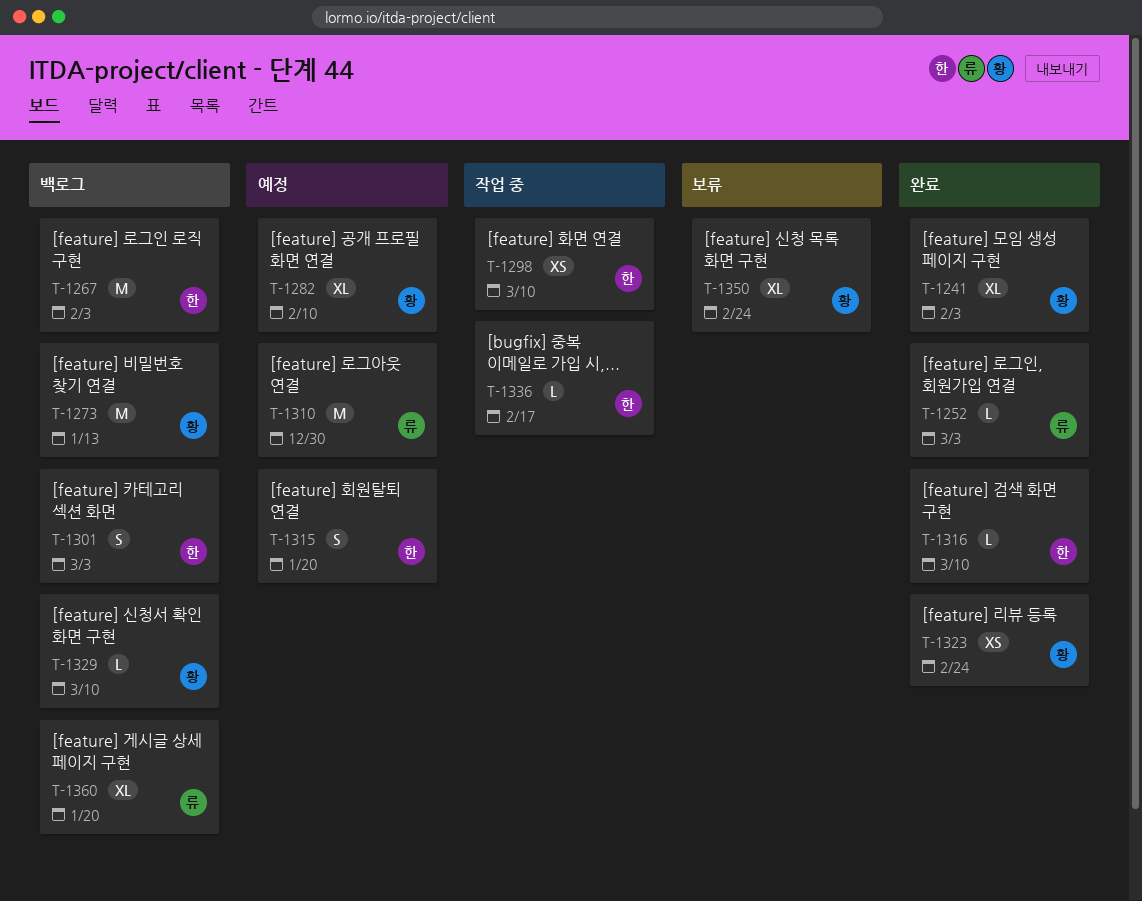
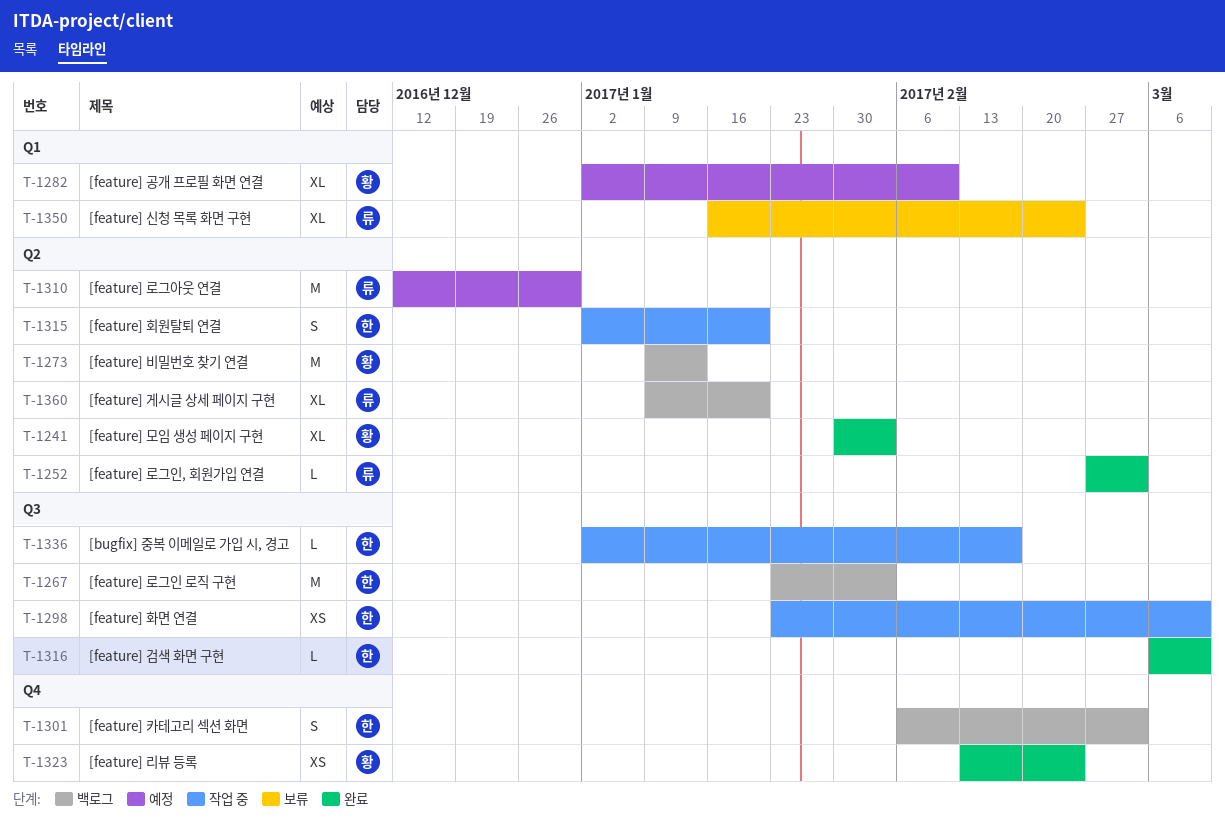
T-1315, status: 예정 -> 작업 중
T-1329: present -> none
T-1350, owner: 황 -> 류

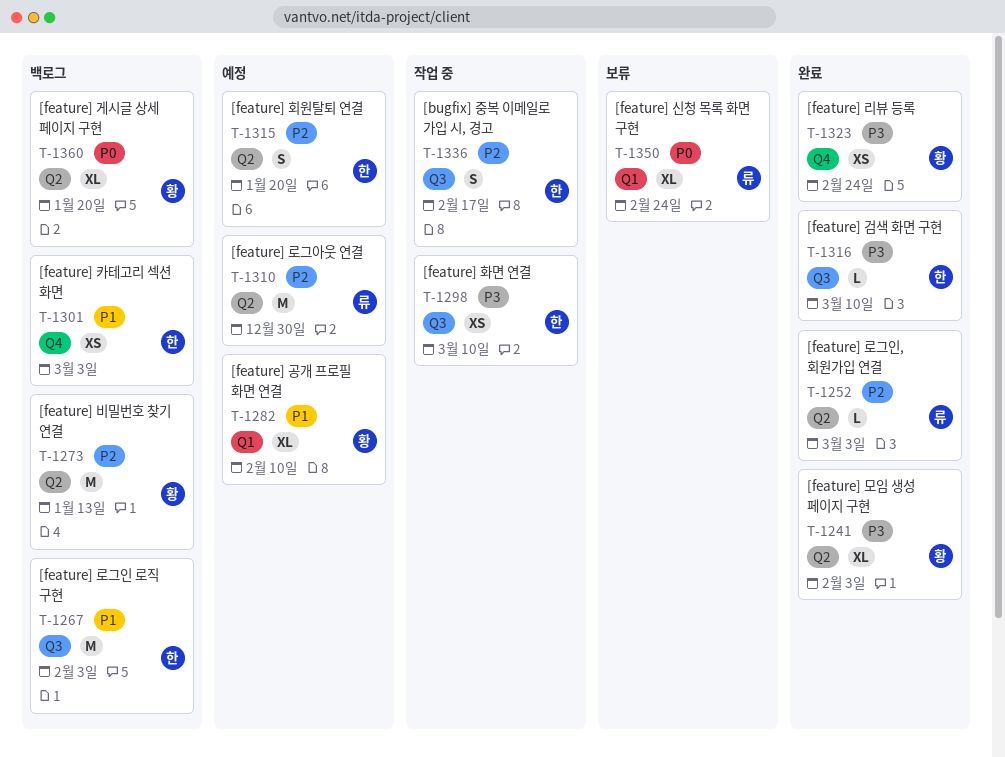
T-1301, estimate: S -> XS
T-1315, status: 작업 중 -> 예정
T-1336, estimate: L -> S
T-1360, owner: 류 -> 황

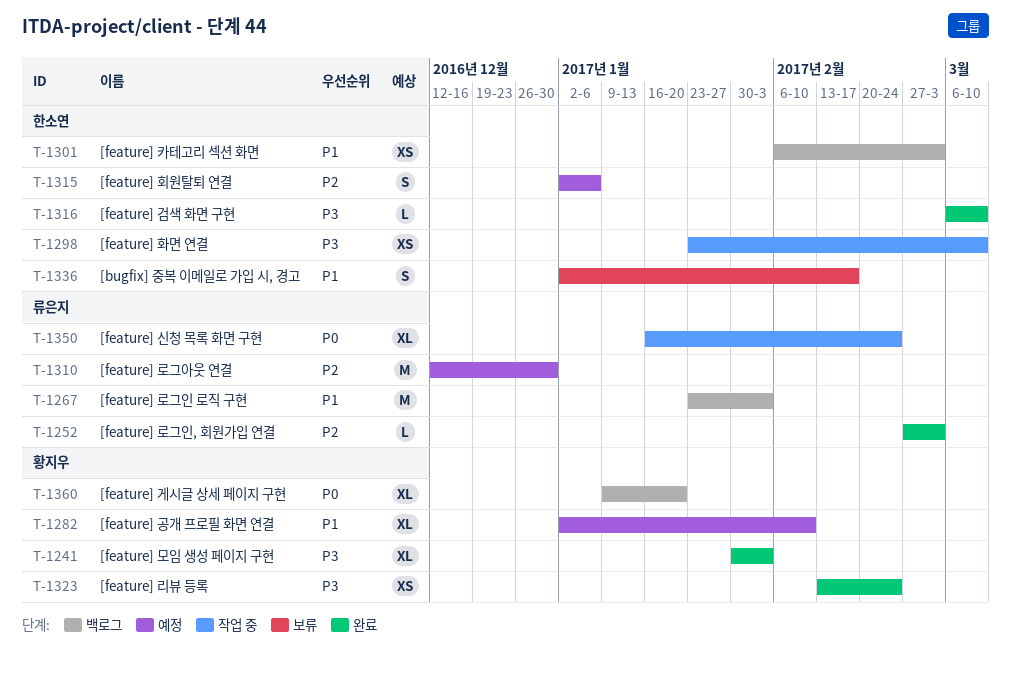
T-1267, owner: 한소연 -> 류은지
T-1273: present -> none
T-1315, due: Jan 20 -> Jan 6
T-1336, status: 작업 중 -> 보류
T-1336, priority: P2 -> P1
T-1350, status: 보류 -> 작업 중

